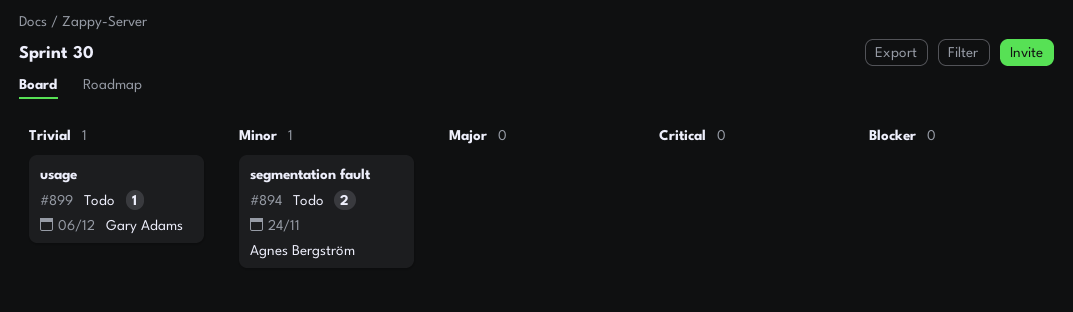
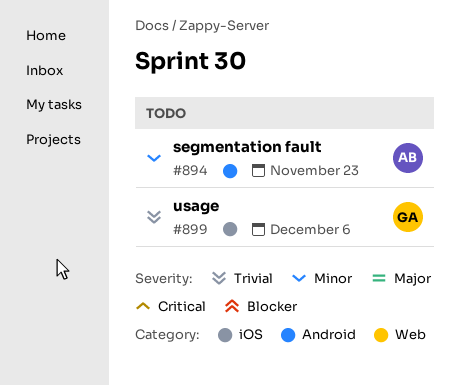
#894, due: Nov 24 -> Nov 23

